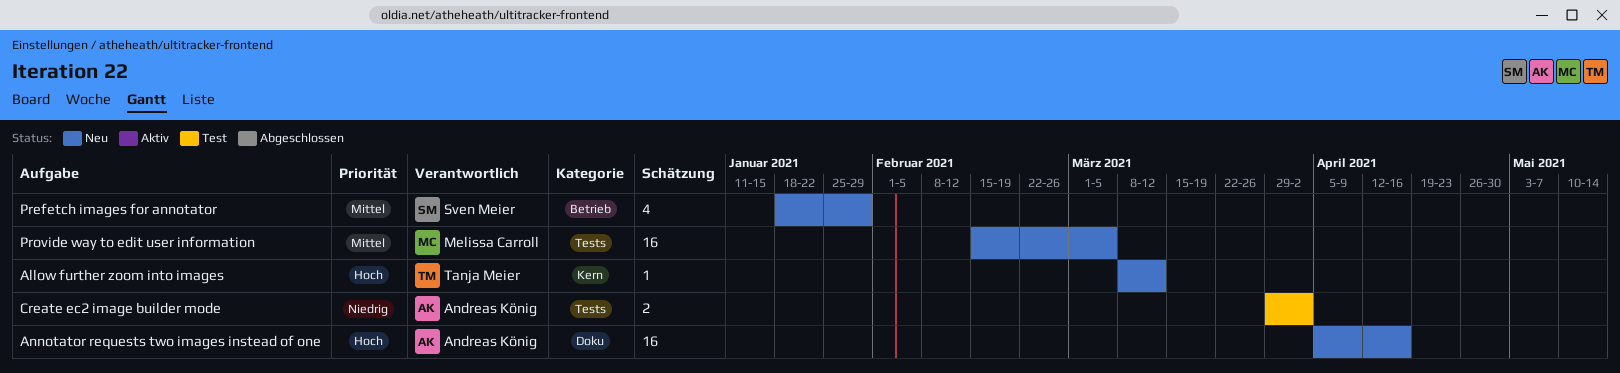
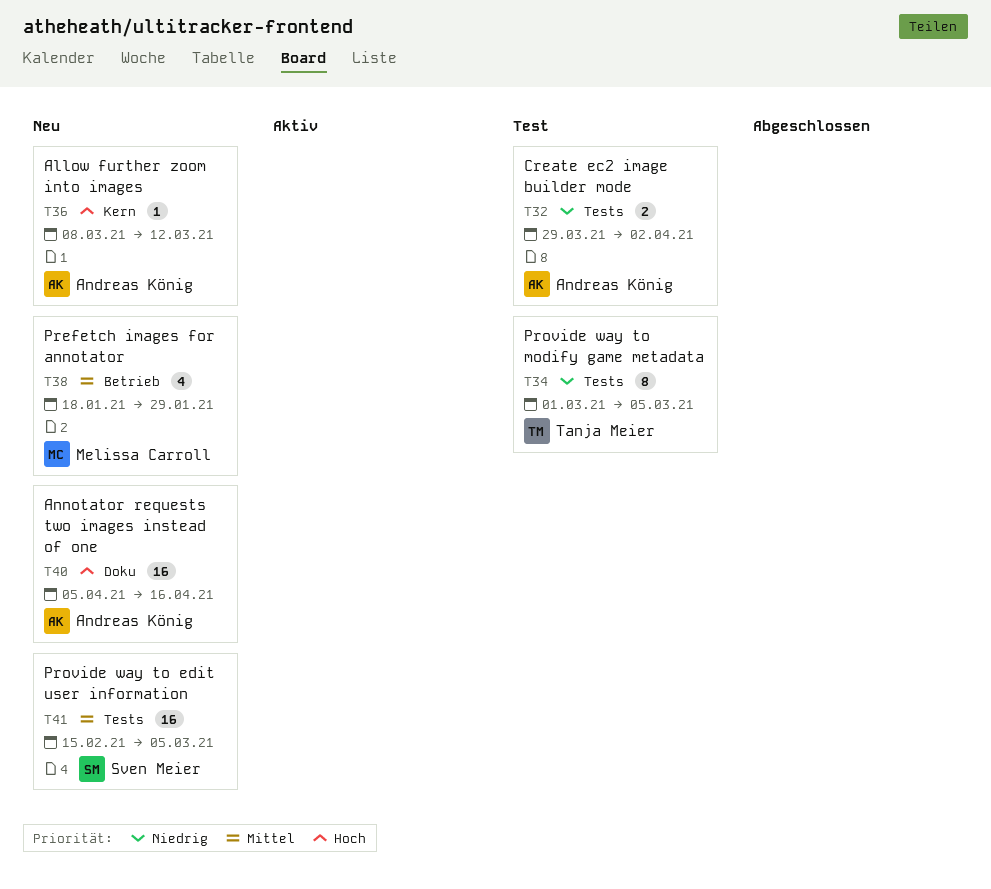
Allow further zoom into images, owner: Tanja Meier -> Andreas König
Prefetch images for annotator, owner: Sven Meier -> Melissa Carroll
Provide way to edit user information, owner: Melissa Carroll -> Sven Meier
Provide way to modify game metadata: none -> present

